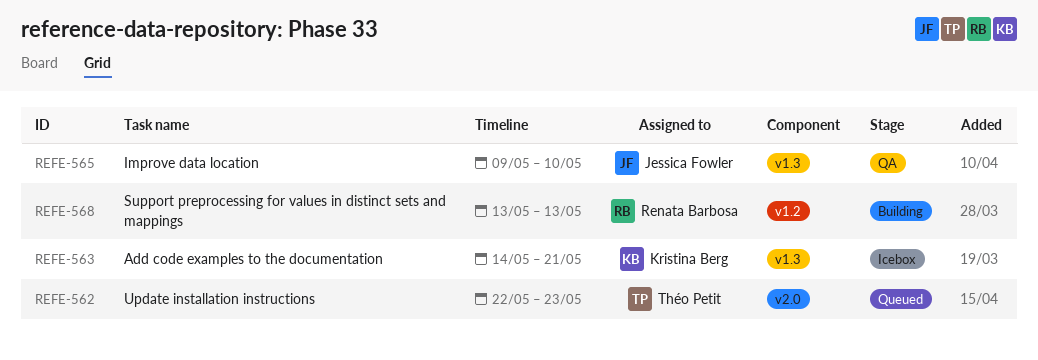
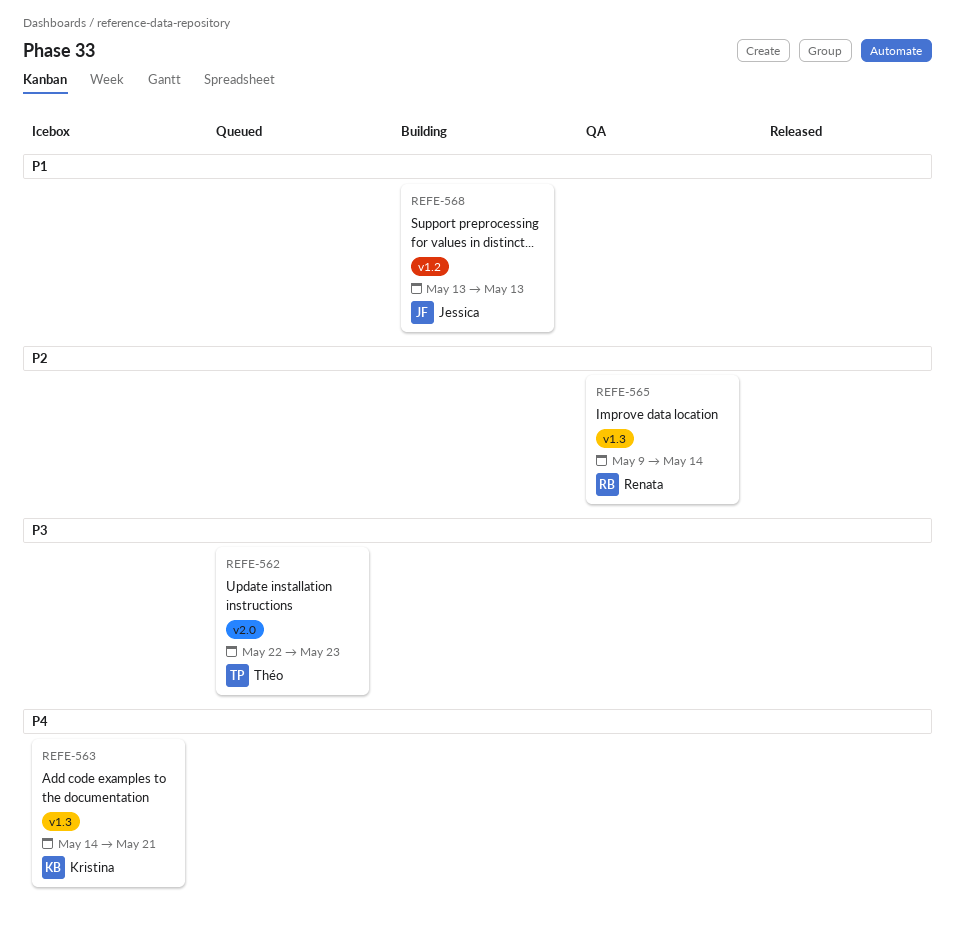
REFE-565, owner: Jessica Fowler -> Renata Barbosa
REFE-565, due: May 10 -> May 14
REFE-568, owner: Renata Barbosa -> Jessica Fowler

